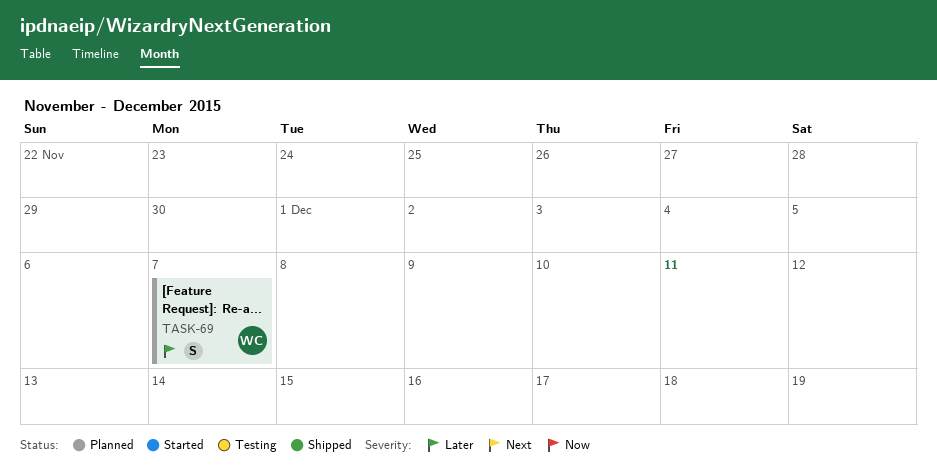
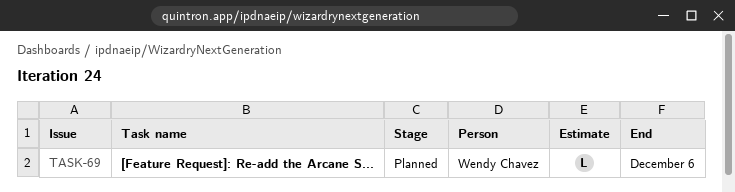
TASK-69, estimate: S -> L
TASK-69, due: Dec 7 -> Dec 6

